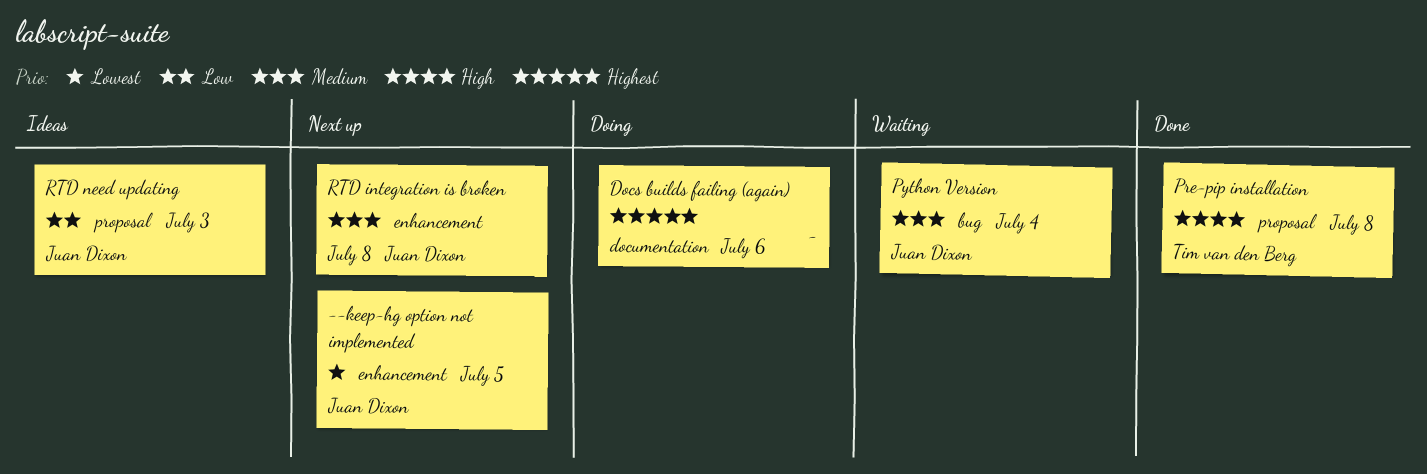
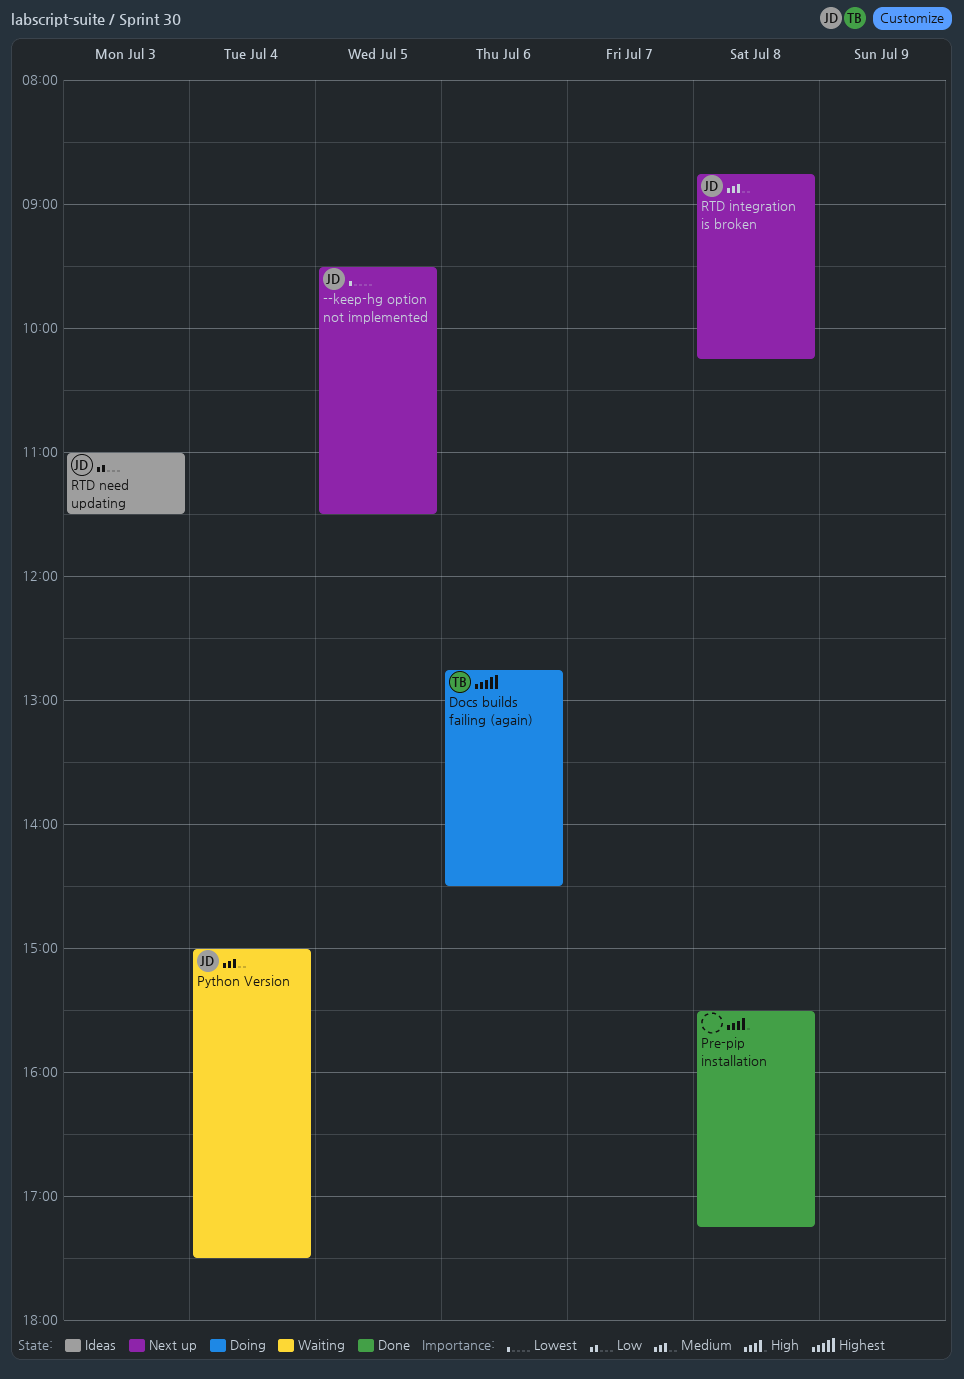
Docs builds failing (again), owner: none -> Tim van den Berg
Pre-pip installation, owner: Tim van den Berg -> none

